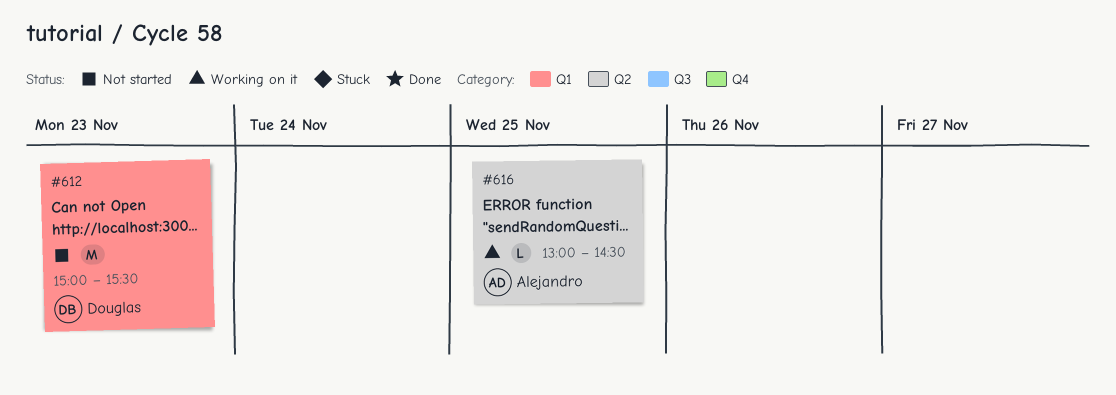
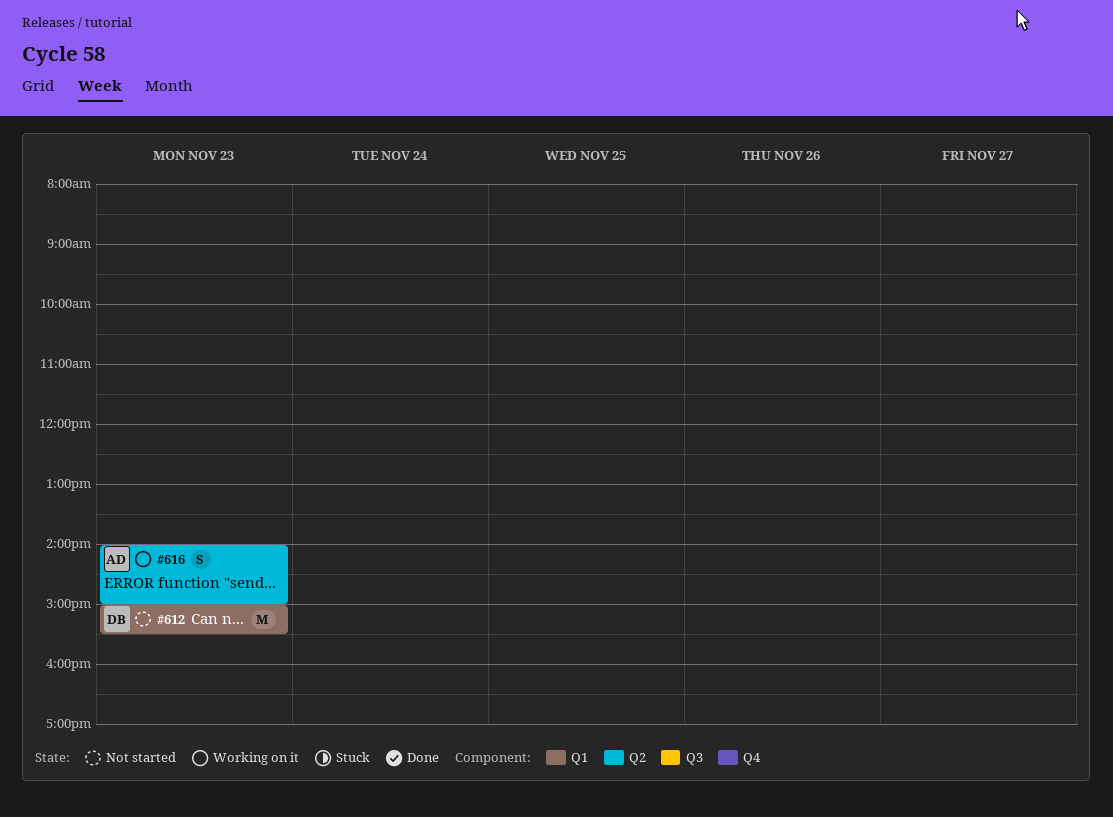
#616, estimate: L -> S
#616, day: Nov 25 -> Nov 23
#616, begins: 13:00 -> 14:00
#616, ends: 14:30 -> 15:00

